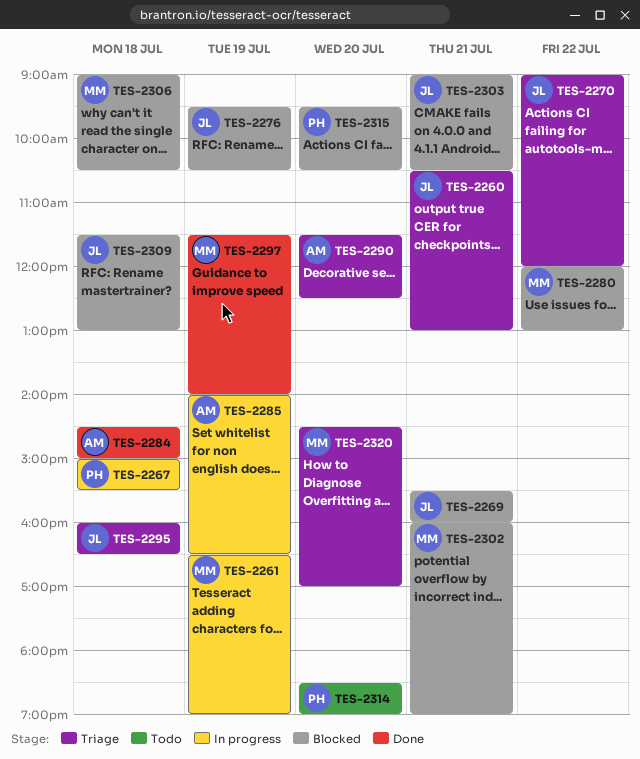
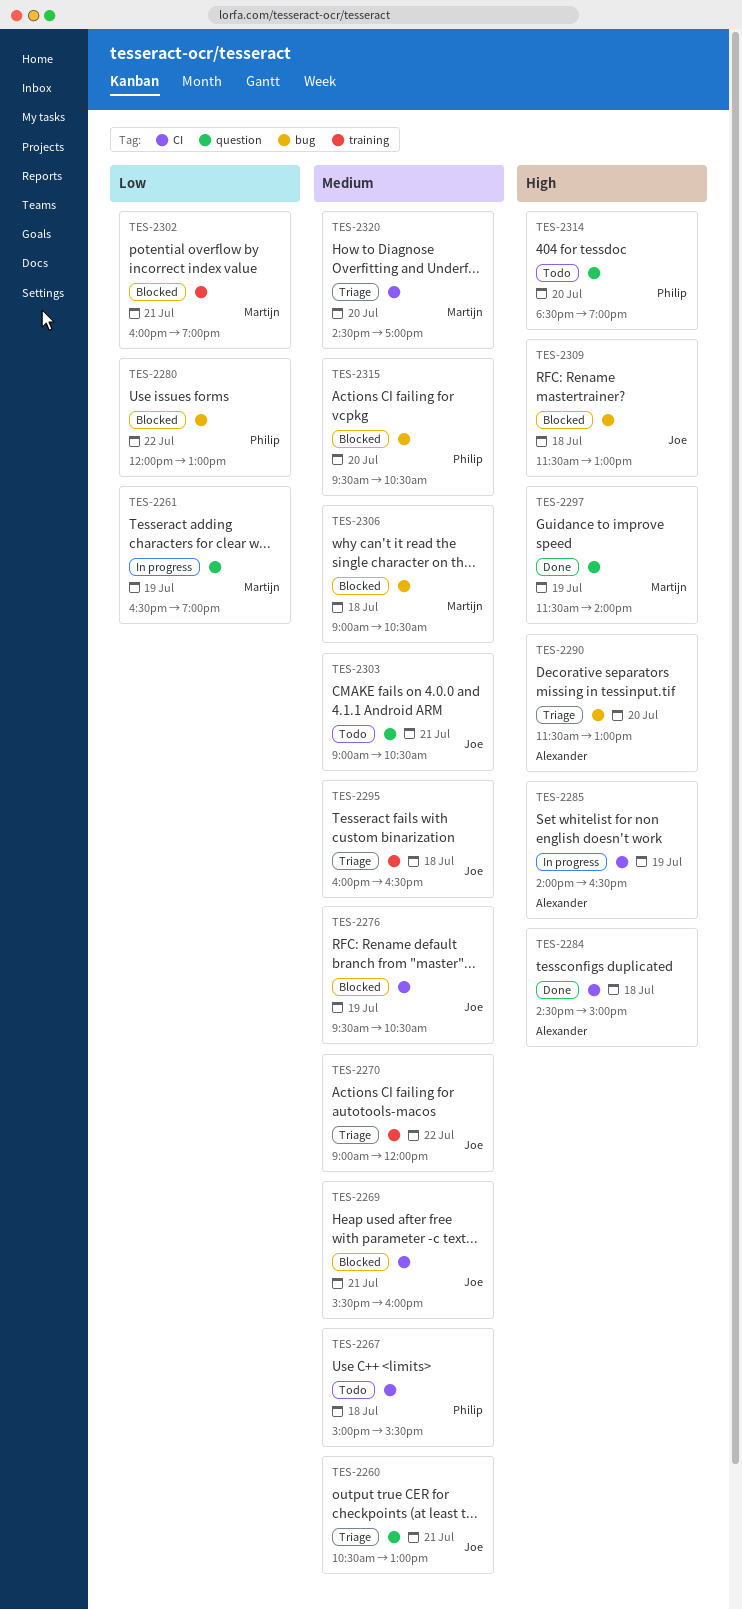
TES-2267, status: In progress -> Todo
TES-2280, owner: Martijn -> Philip
TES-2290, ends: 12:30 -> 13:00
TES-2303, status: Blocked -> Todo

